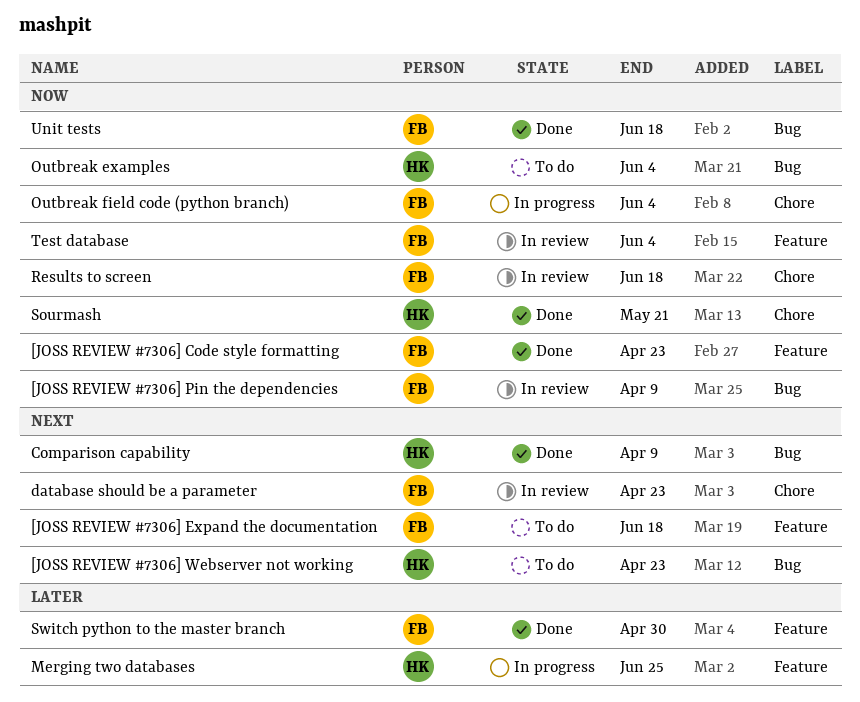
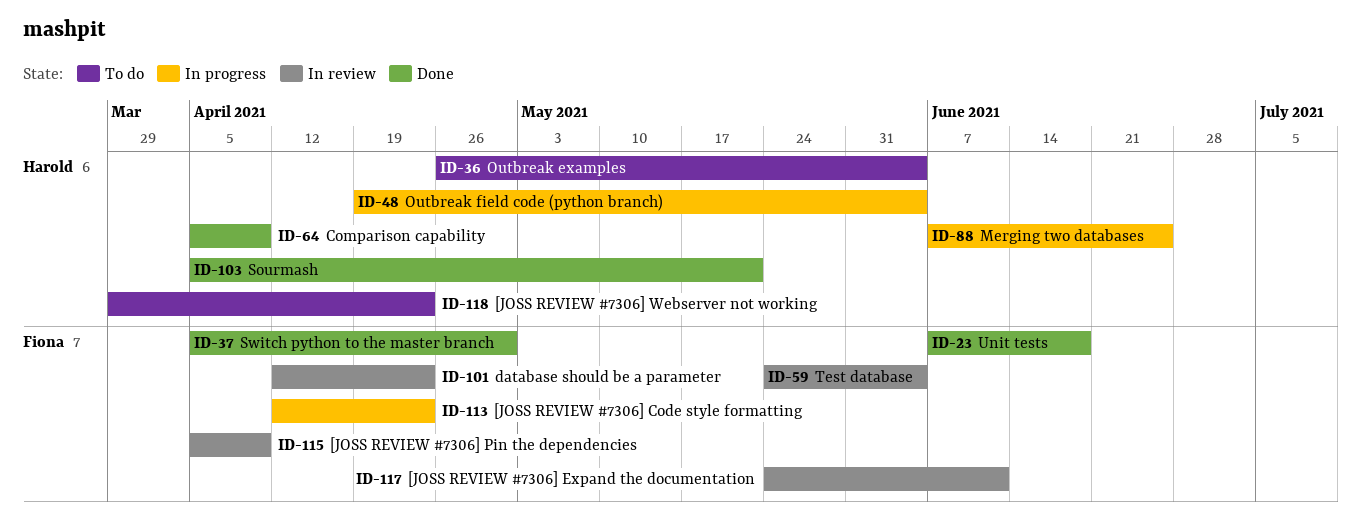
[JOSS REVIEW #7306] Code style formatting, status: Done -> In progress
[JOSS REVIEW #7306] Expand the documentation, status: To do -> In review
[JOSS REVIEW #7306] Expand the documentation, due: Jun 18 -> Jun 11
Outbreak field code (python branch), owner: Fiona -> Harold
Results to screen: present -> none

